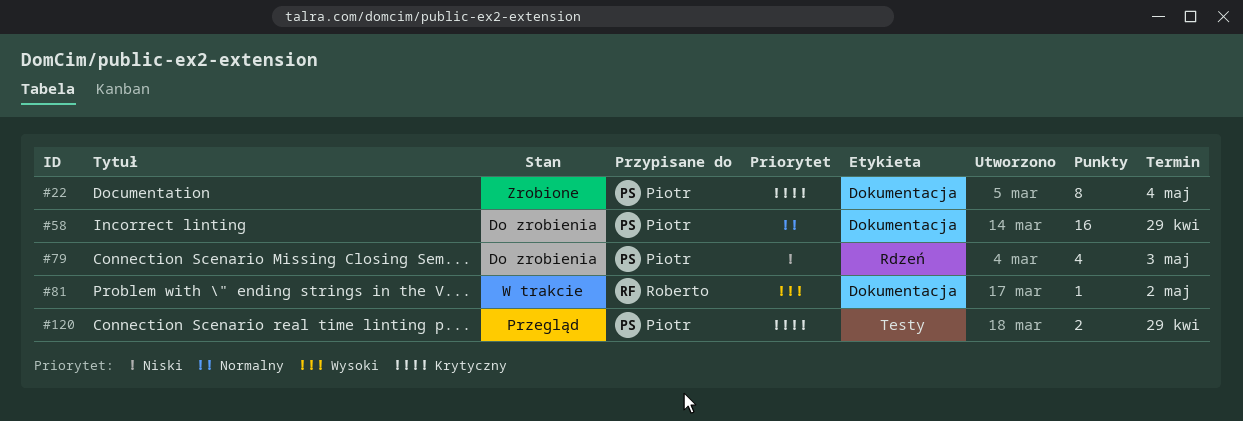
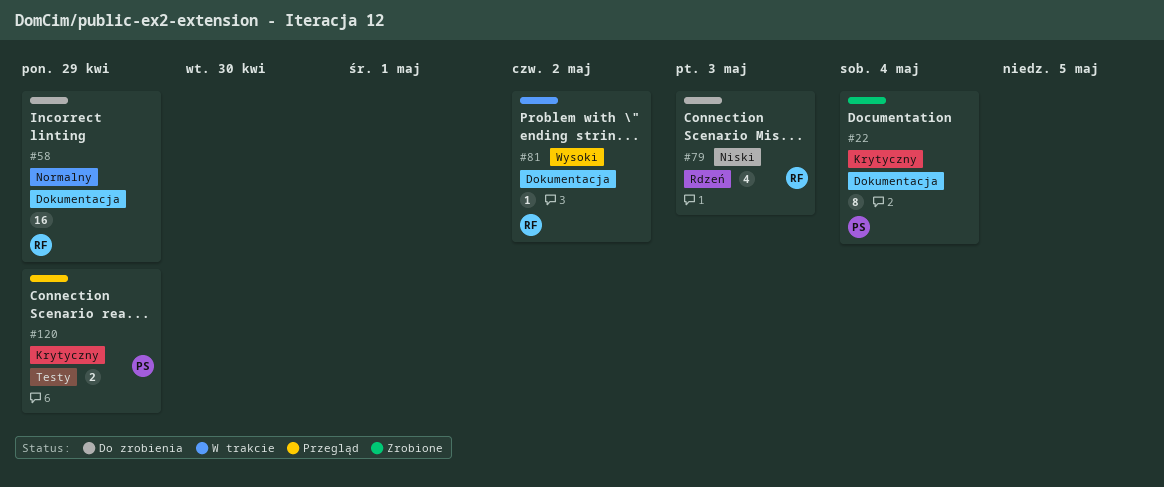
#58, owner: Piotr -> Roberto
#79, owner: Piotr -> Roberto

